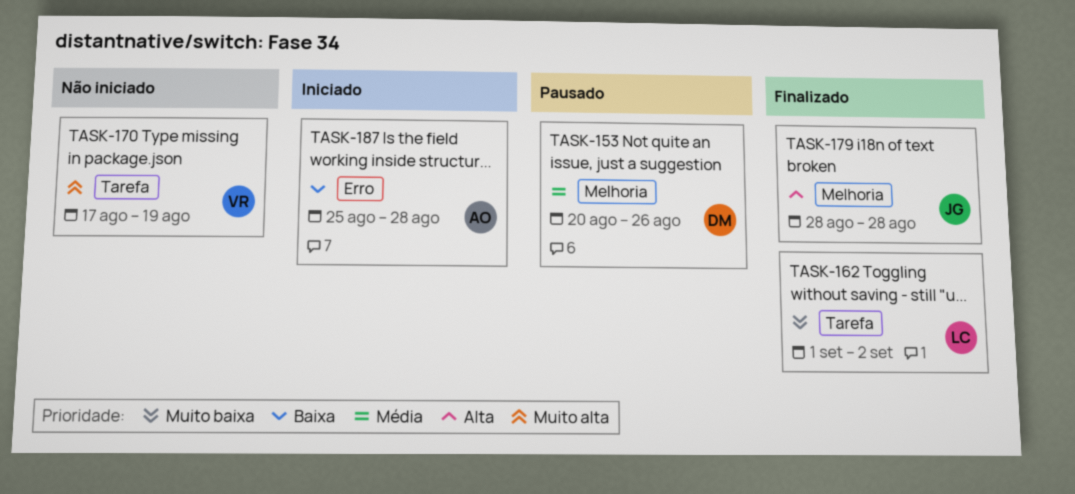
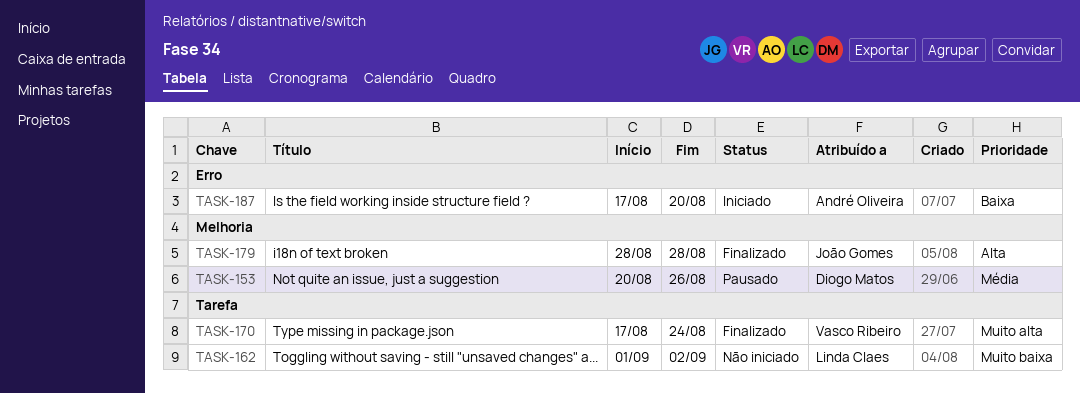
TASK-162, status: Finalizado -> Não iniciado
TASK-170, status: Não iniciado -> Finalizado
TASK-170, due: Aug 19 -> Aug 24
TASK-187, start: Aug 25 -> Aug 17
TASK-187, due: Aug 28 -> Aug 20

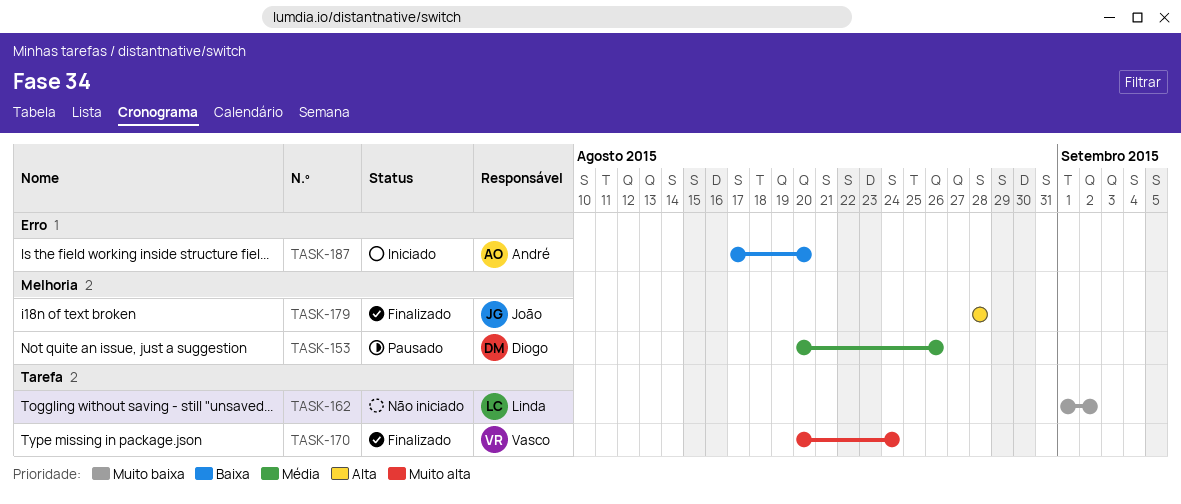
TASK-170, start: Aug 17 -> Aug 20

